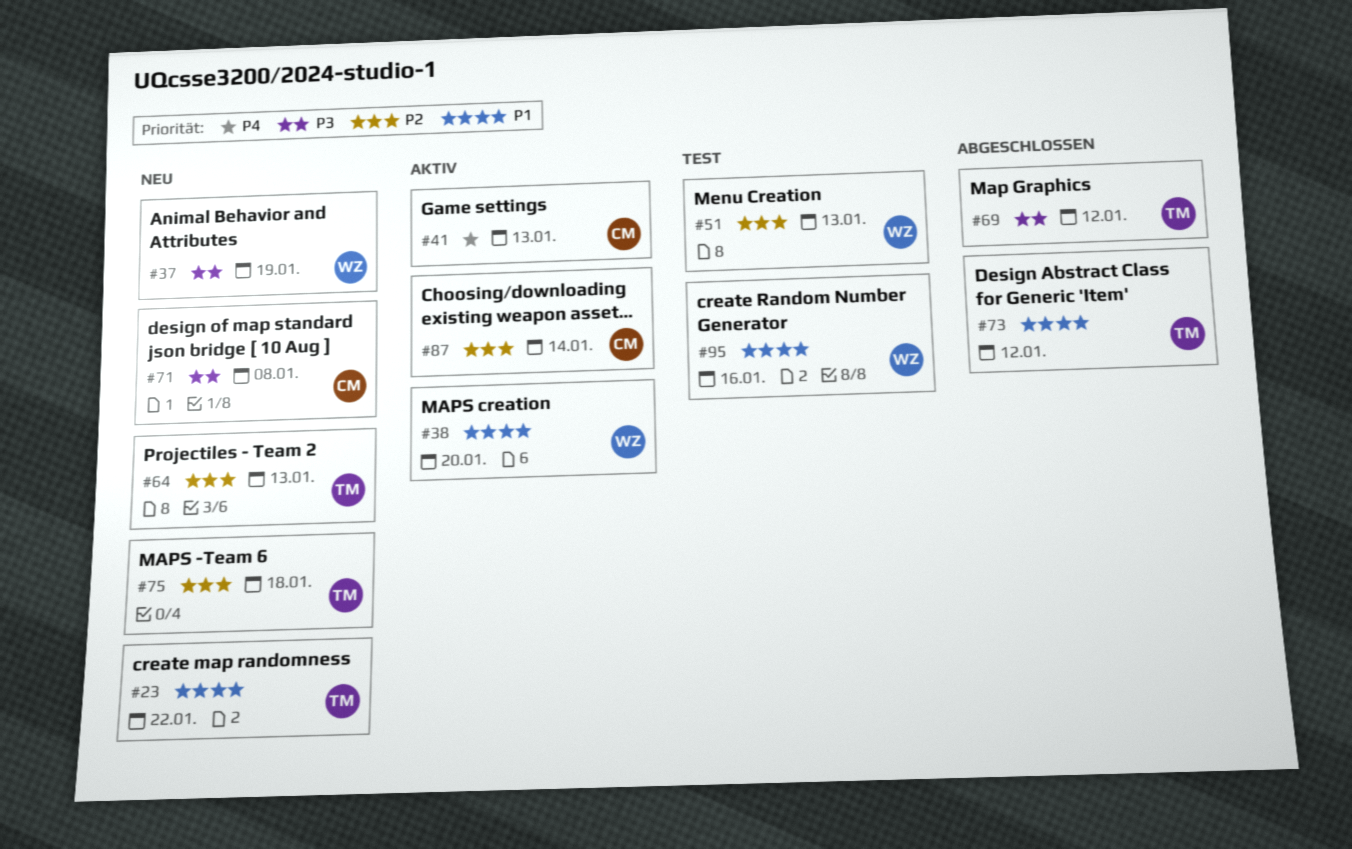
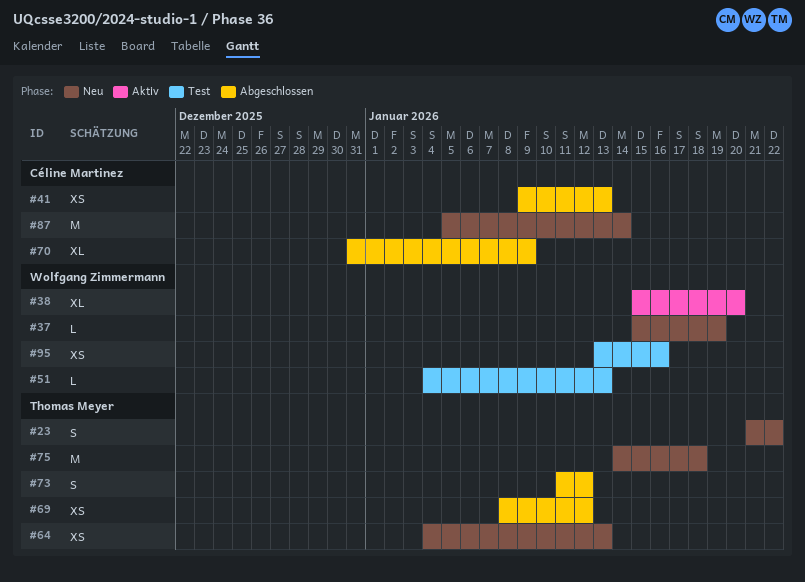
#41, status: Aktiv -> Abgeschlossen
#70: none -> present
#71: present -> none
#87, status: Aktiv -> Neu

